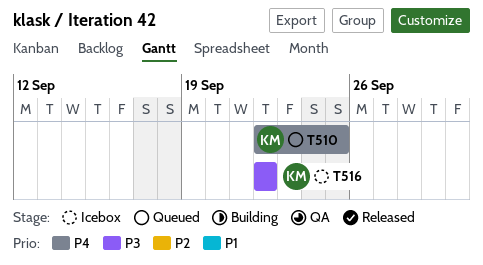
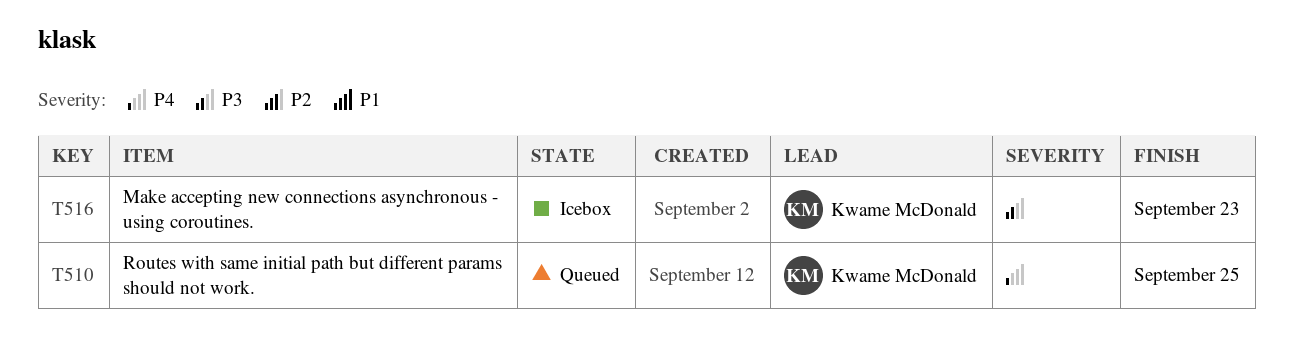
T516, due: Sep 22 -> Sep 23

